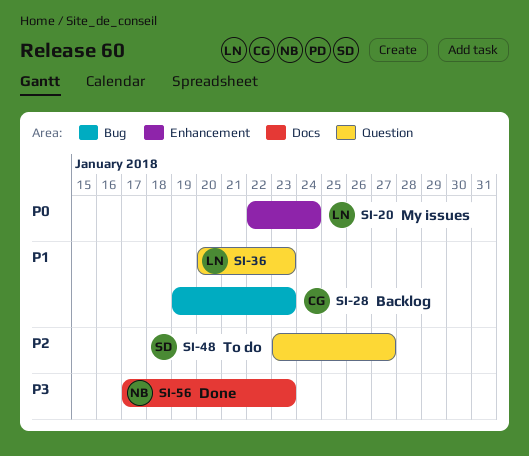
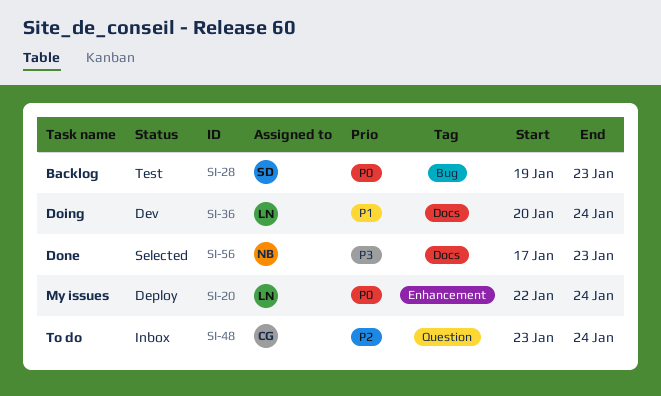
SI-28, owner: CG -> SD
SI-28, priority: P1 -> P0
SI-36, label: Question -> Docs
SI-36, due: Jan 23 -> Jan 24
SI-48, owner: SD -> CG
SI-48, due: Jan 27 -> Jan 24

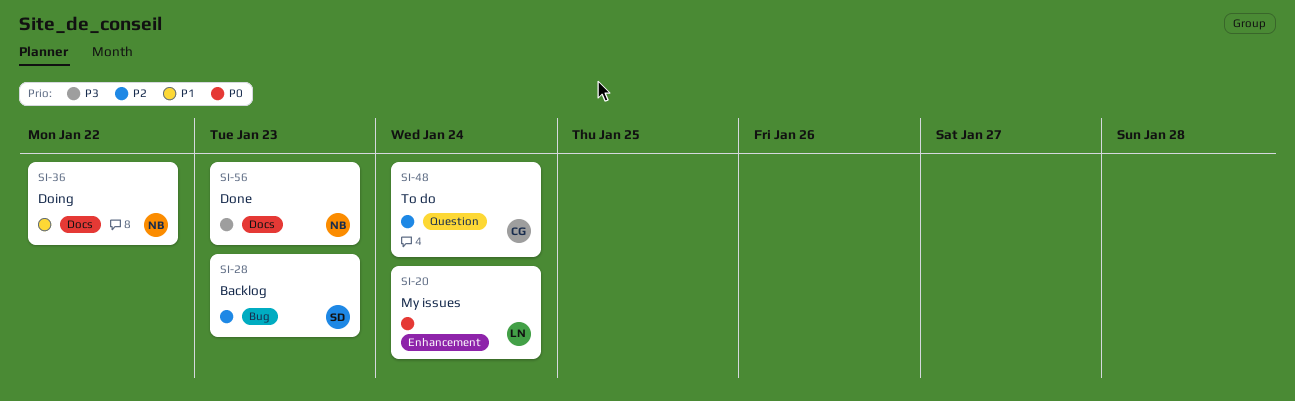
SI-28, priority: P0 -> P2
SI-36, owner: LN -> NB
SI-36, due: Jan 24 -> Jan 22

